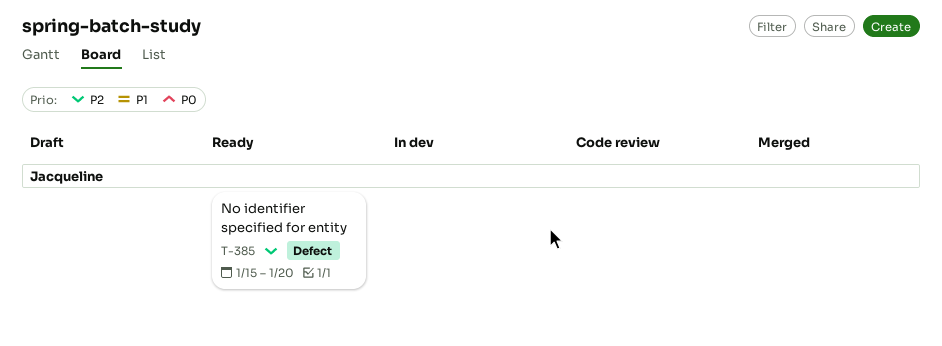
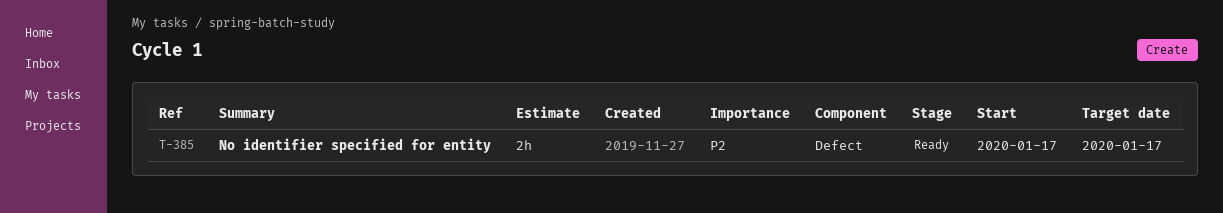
T-385, start: Jan 15 -> Jan 17
T-385, due: Jan 20 -> Jan 17

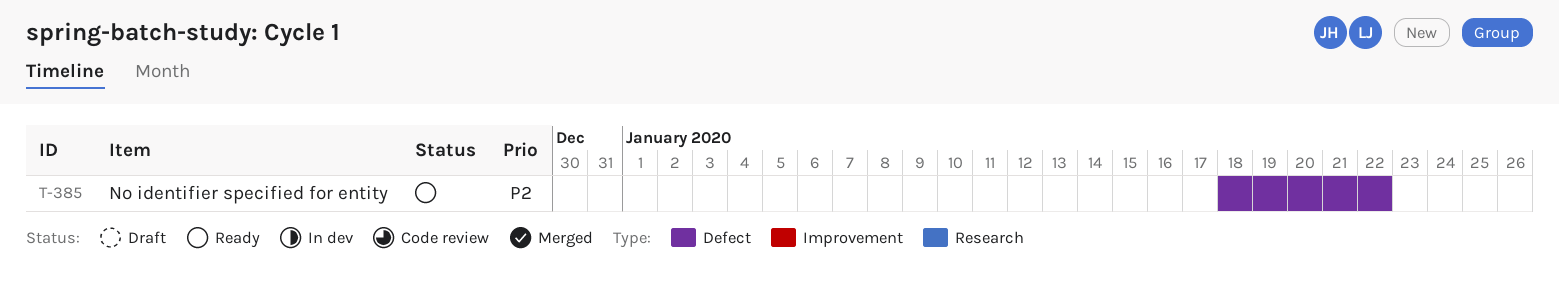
T-385, start: Jan 17 -> Jan 18
T-385, due: Jan 17 -> Jan 22

